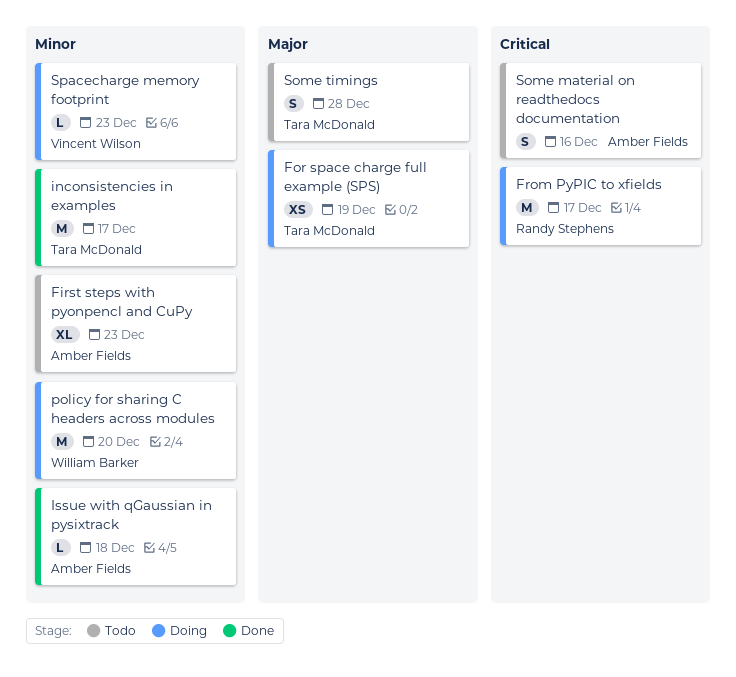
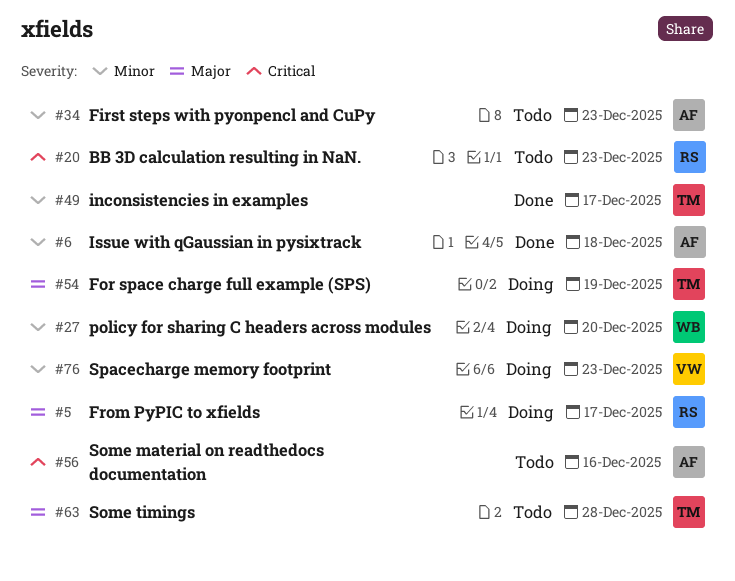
BB 3D calculation resulting in NaN.: none -> present
From PyPIC to xfields, priority: Critical -> Major

